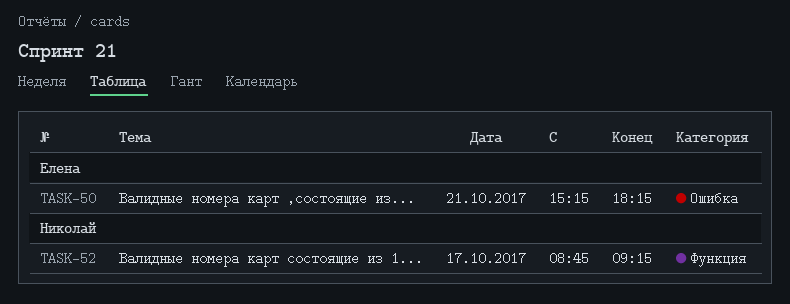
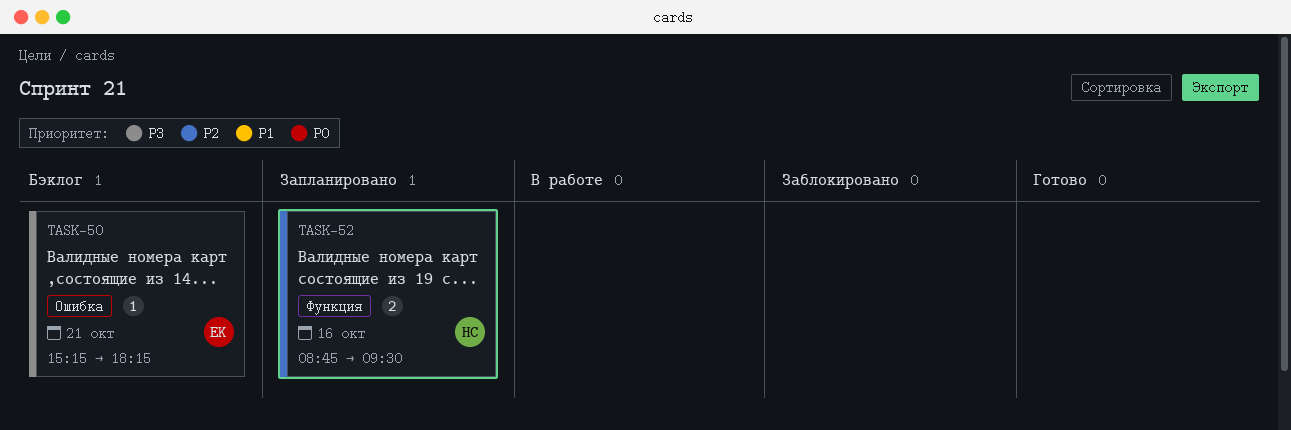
TASK-52, day: Oct 17 -> Oct 16
TASK-52, ends: 09:15 -> 09:30

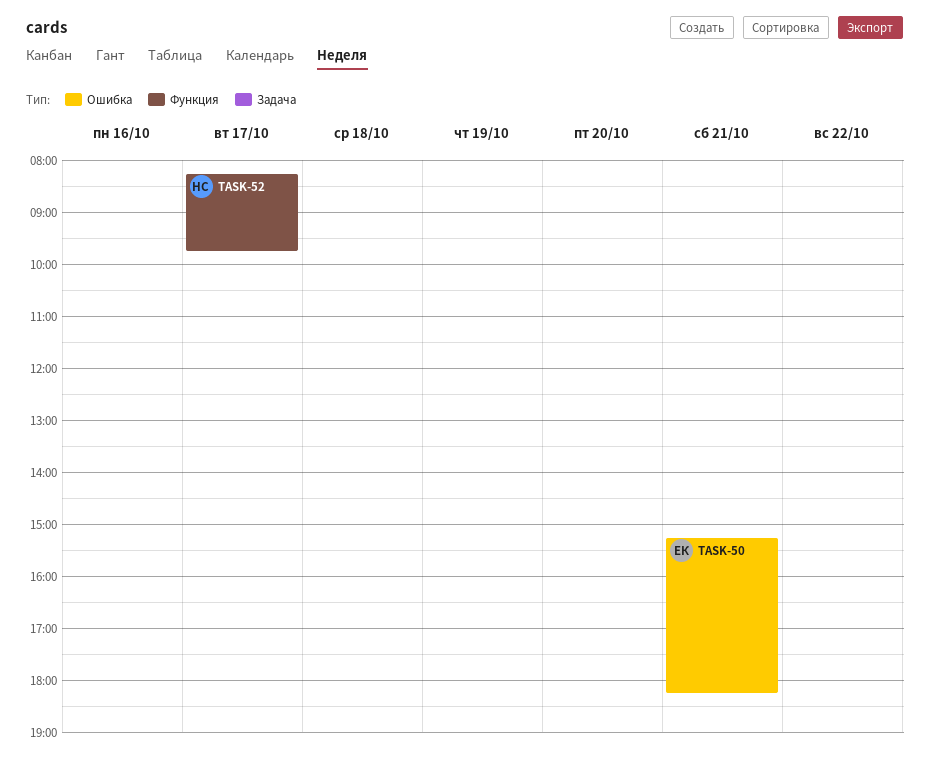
TASK-52, day: Oct 16 -> Oct 17
TASK-52, begins: 08:45 -> 08:15
TASK-52, ends: 09:30 -> 09:45

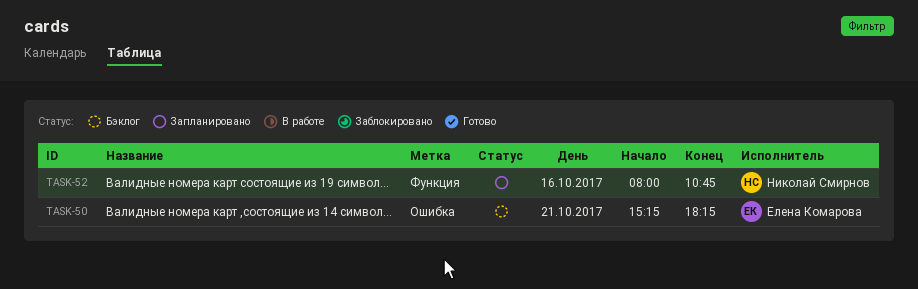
TASK-52, day: Oct 17 -> Oct 16
TASK-52, begins: 08:15 -> 08:00
TASK-52, ends: 09:45 -> 10:45

